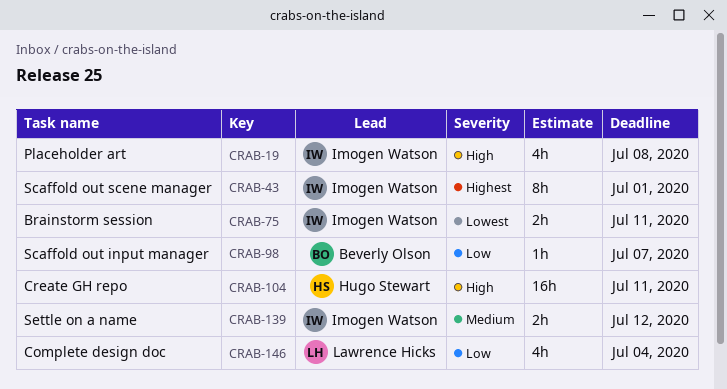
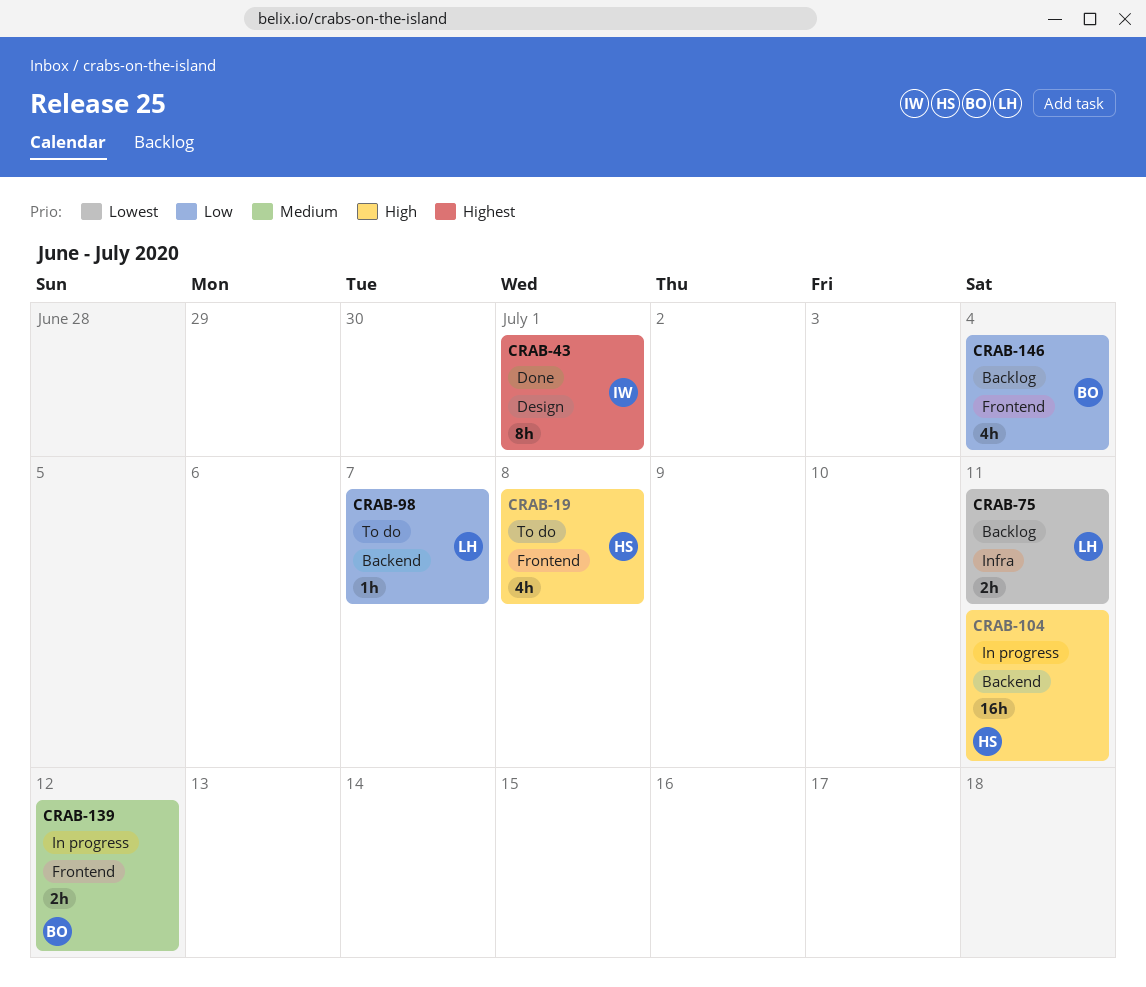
CRAB-19, owner: Imogen Watson -> Hugo Stewart
CRAB-75, owner: Imogen Watson -> Lawrence Hicks
CRAB-98, owner: Beverly Olson -> Lawrence Hicks
CRAB-139, owner: Imogen Watson -> Beverly Olson
CRAB-146, owner: Lawrence Hicks -> Beverly Olson

